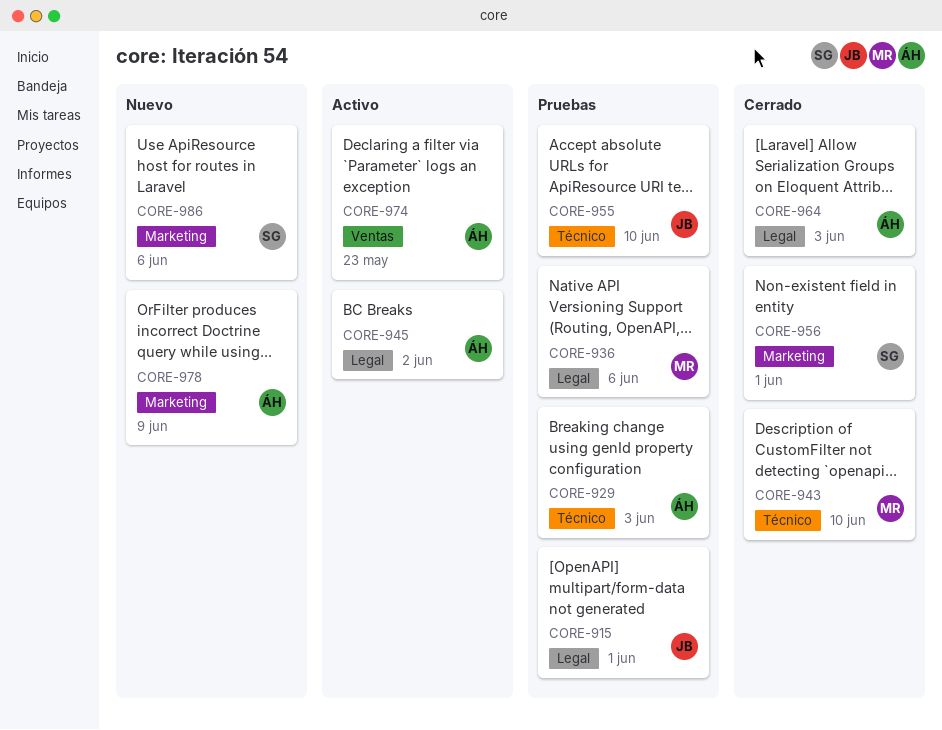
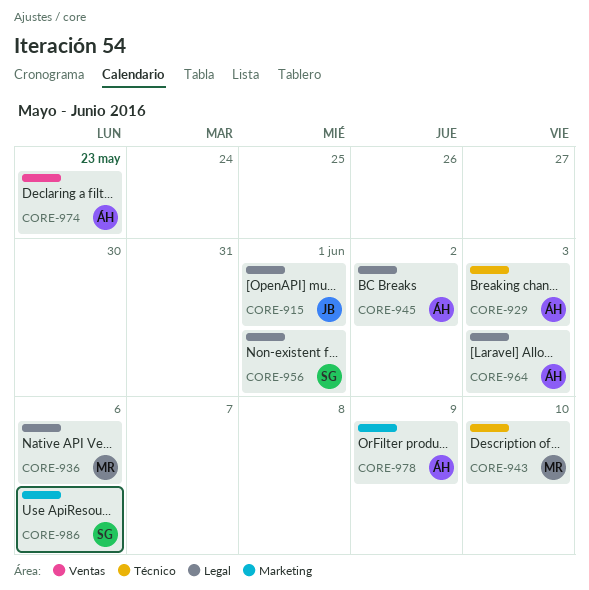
CORE-955: present -> none
CORE-956, label: Marketing -> Legal

